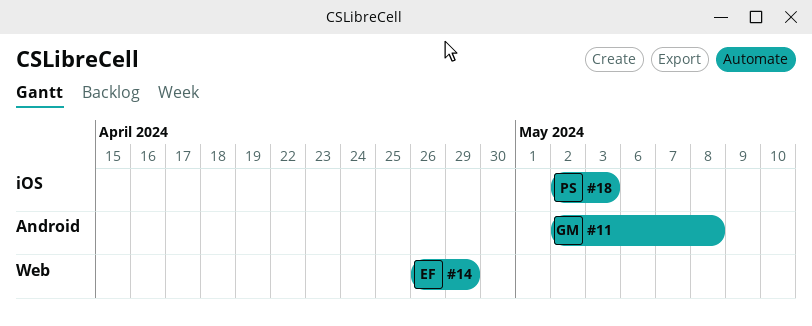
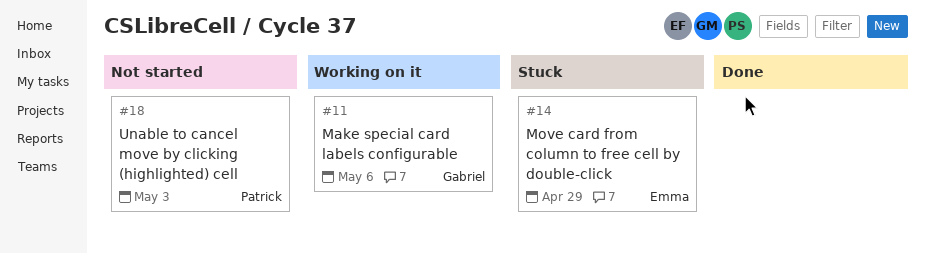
#11, due: May 8 -> May 6

